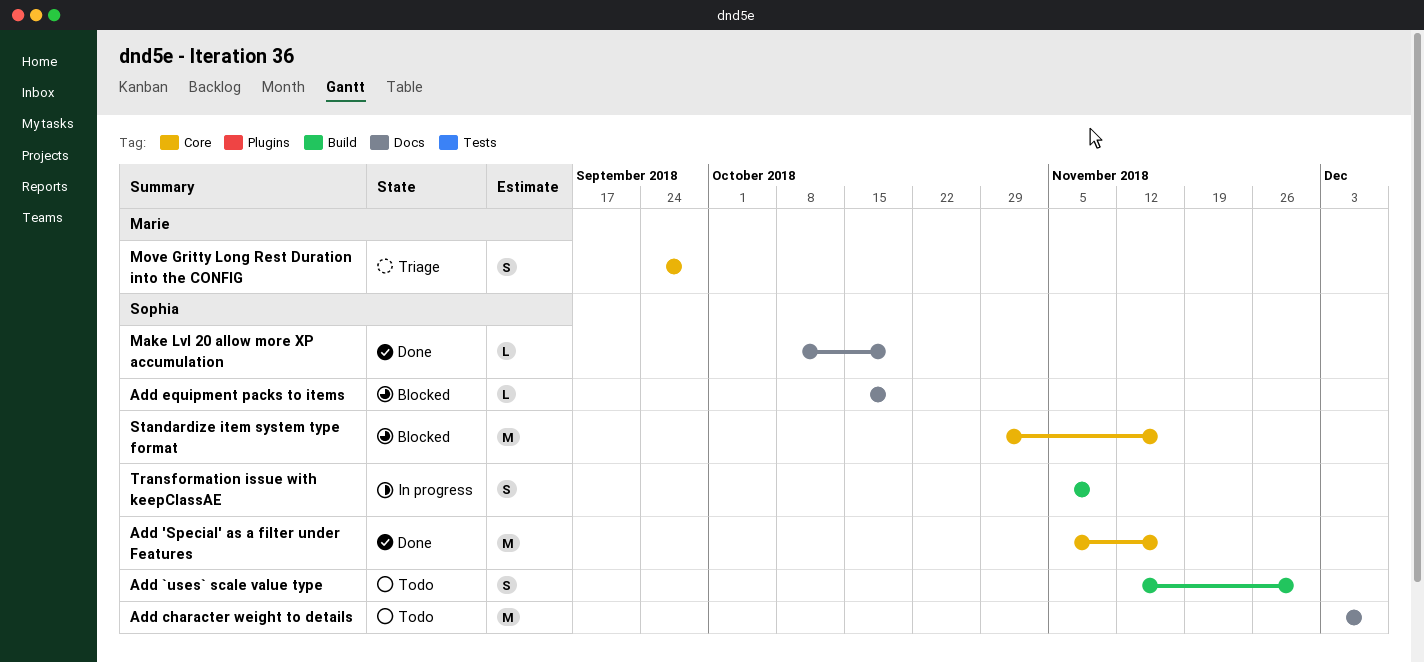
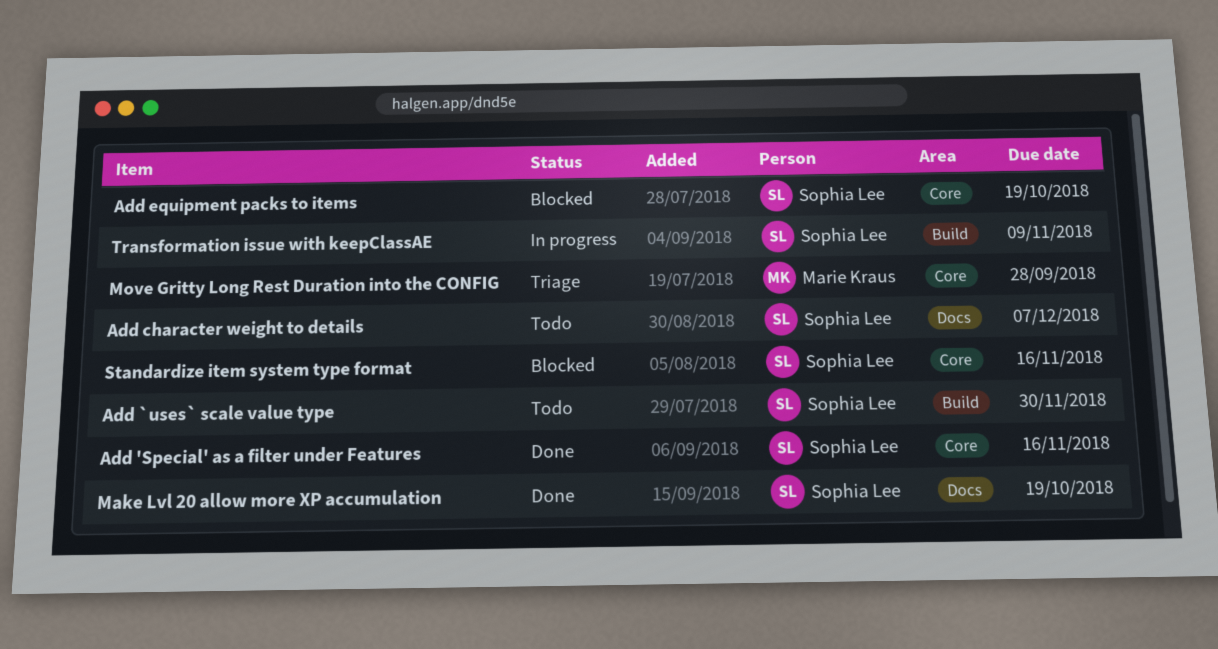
Add equipment packs to items, label: Docs -> Core

